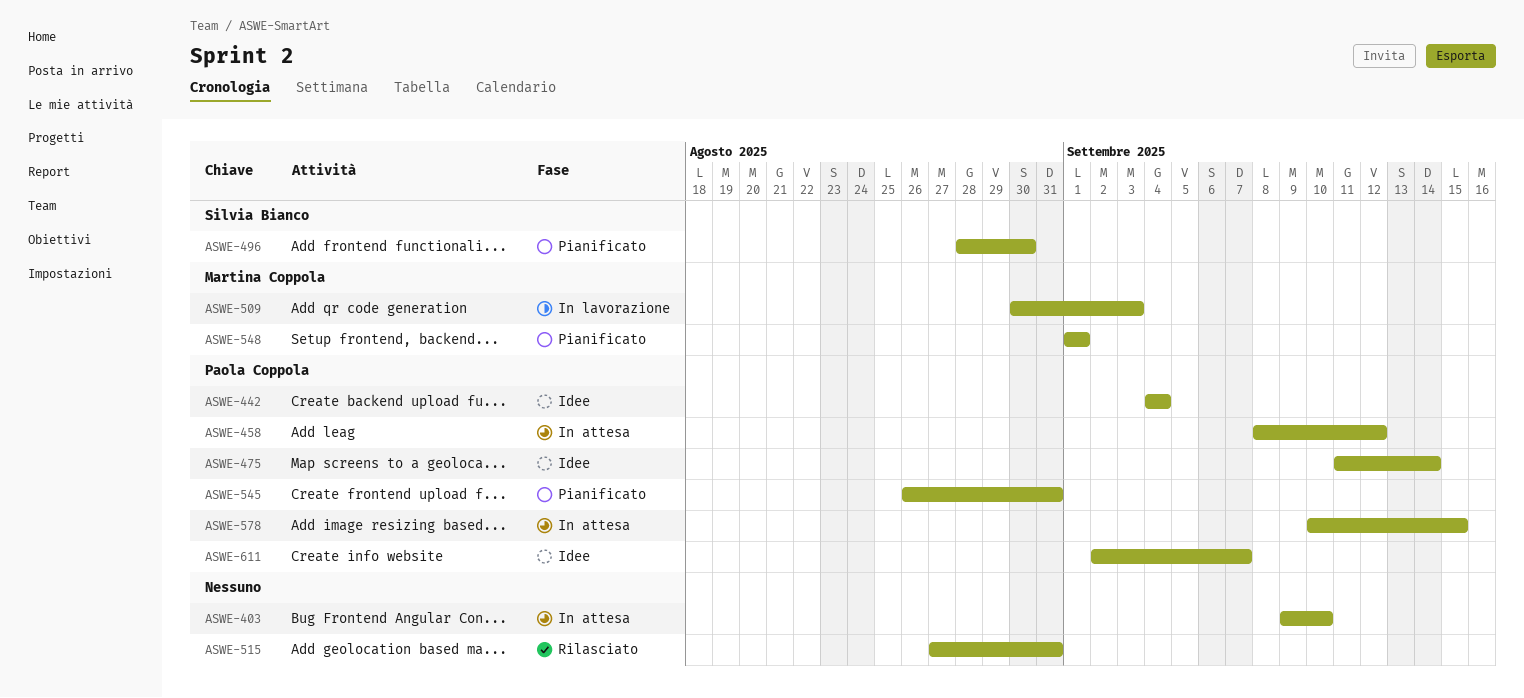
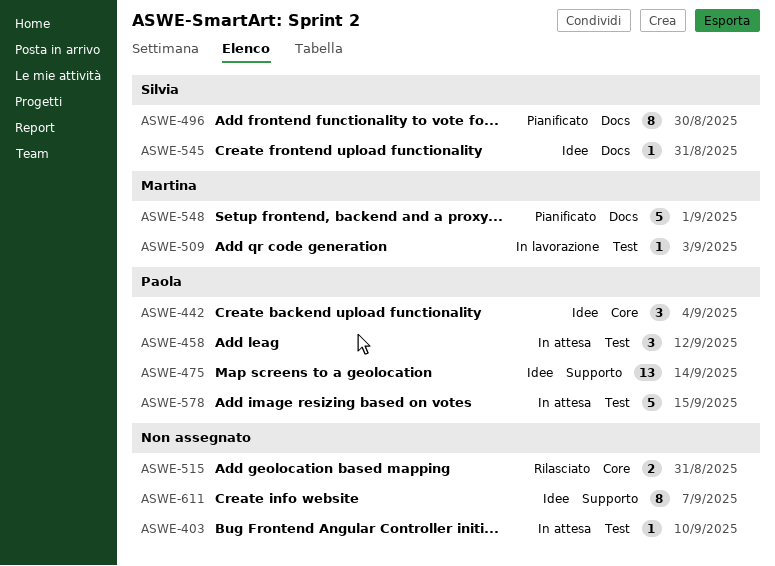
ASWE-545, status: Pianificato -> Idee
ASWE-545, owner: Paola Coppola -> Silvia Bianco
ASWE-611, owner: Paola Coppola -> none

